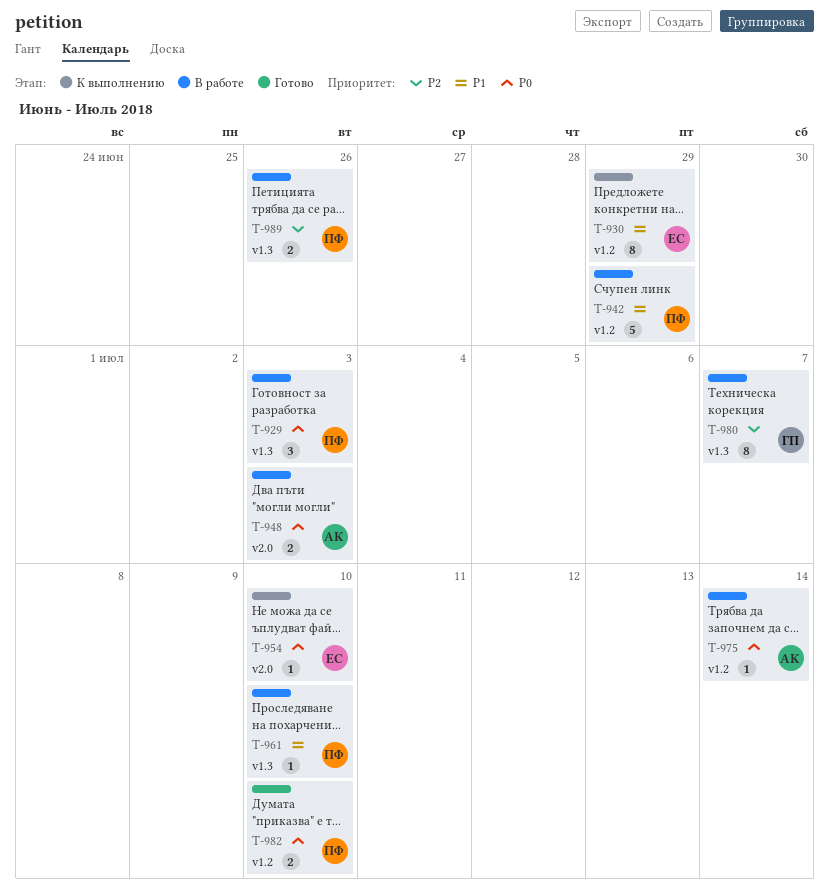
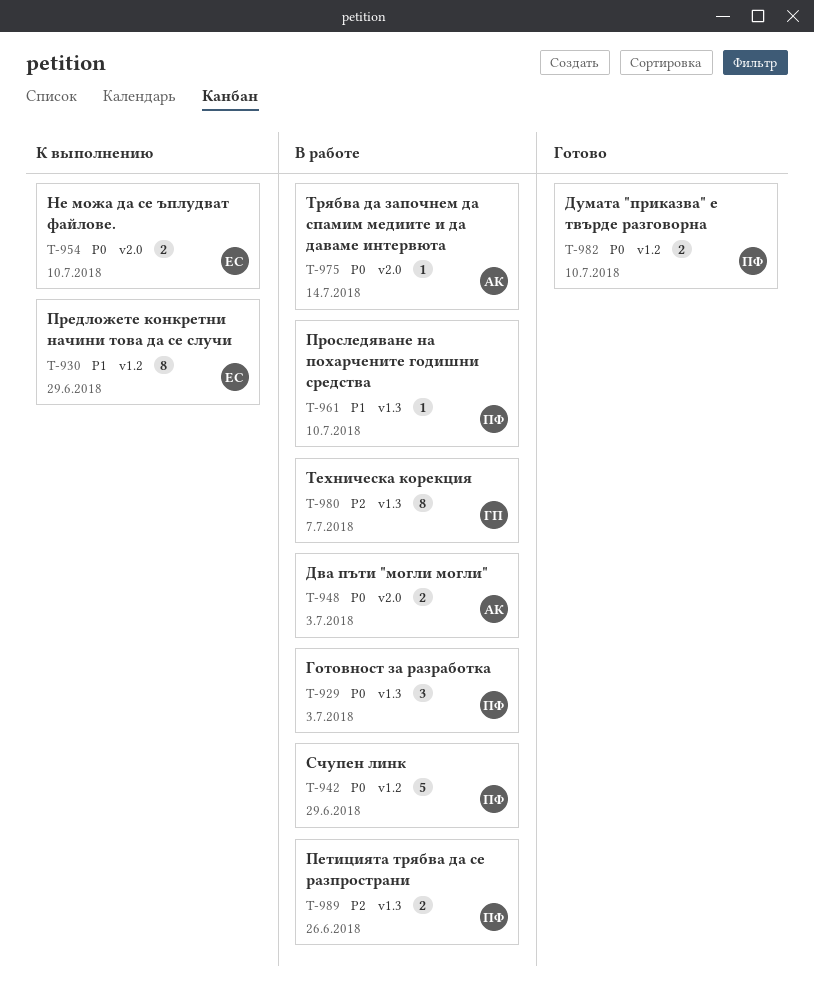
T-942, priority: P1 -> P0
T-954, estimate: 1 -> 2
T-975, label: v1.2 -> v2.0

